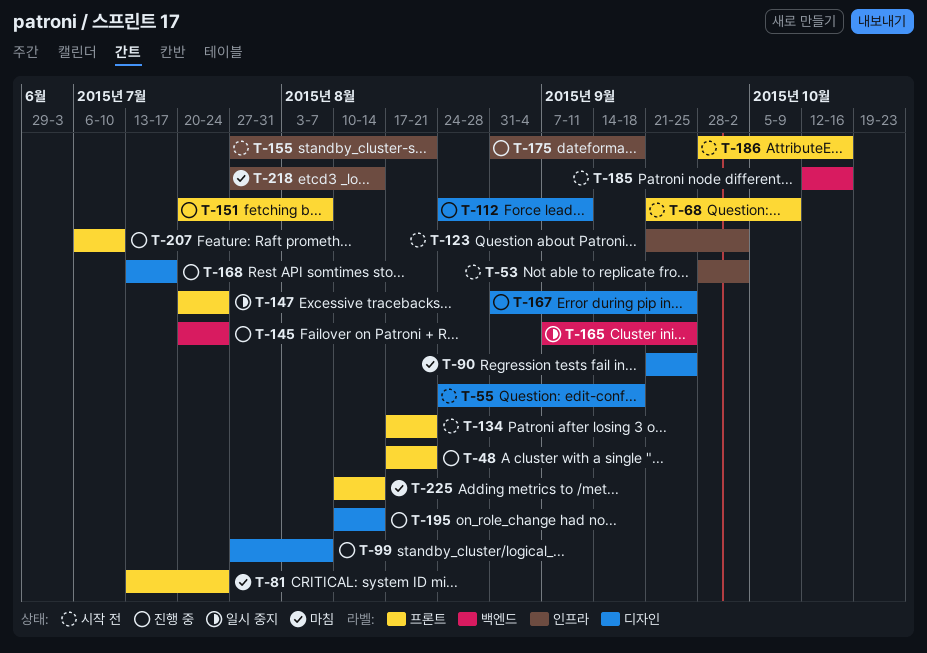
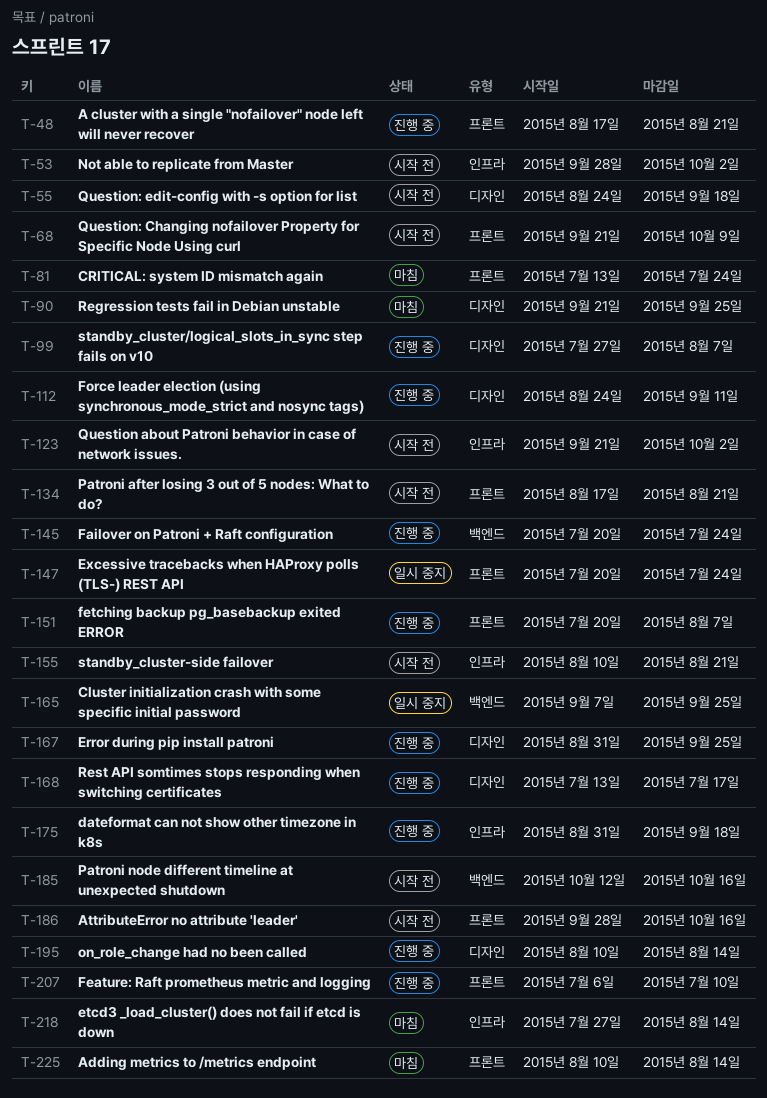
T-155, start: Jul 27 -> Aug 10

